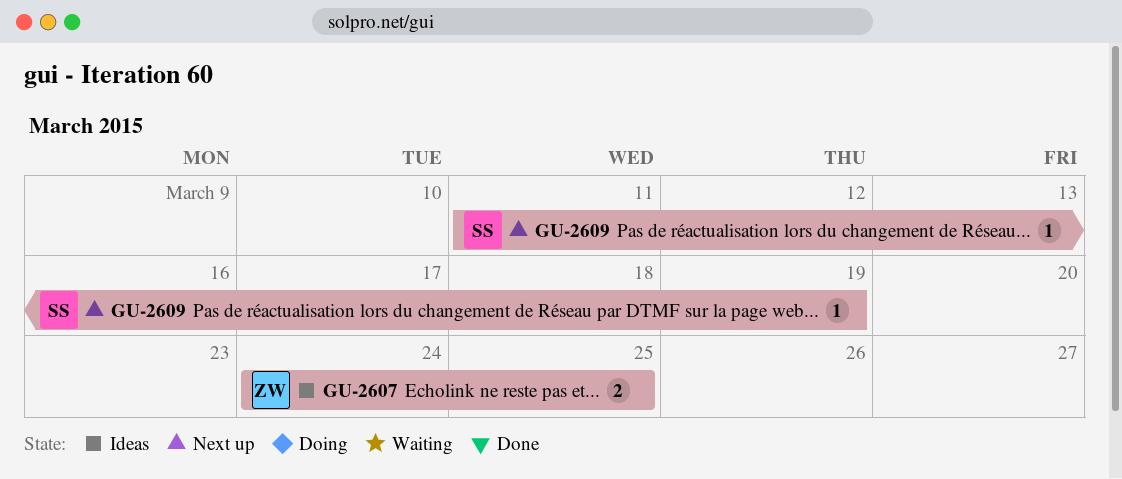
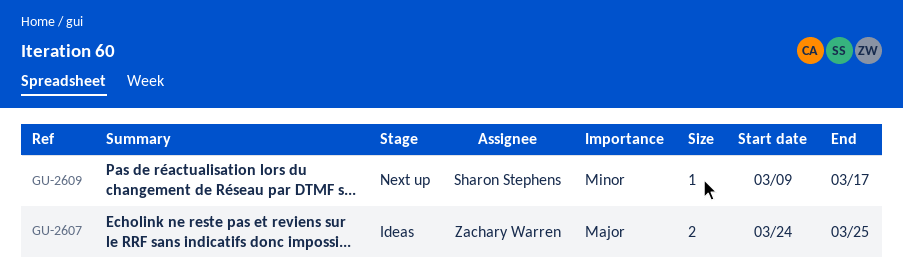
GU-2609, start: Mar 11 -> Mar 9
GU-2609, due: Mar 19 -> Mar 17

